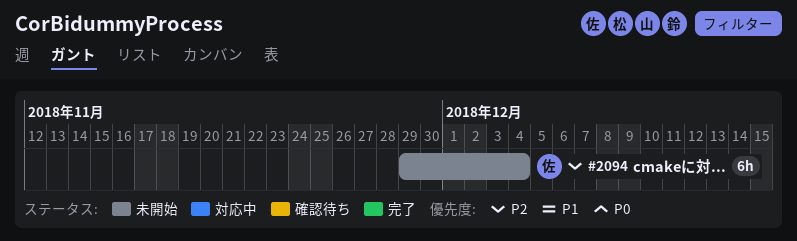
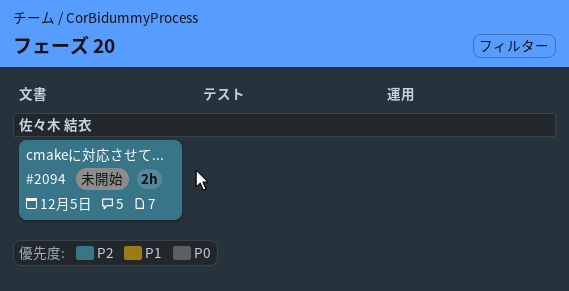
#2094, estimate: 6h -> 2h
#2094, due: Dec 4 -> Dec 5

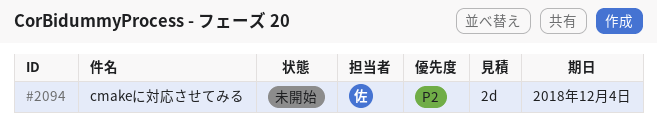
#2094, estimate: 2h -> 2d
#2094, due: Dec 5 -> Dec 4

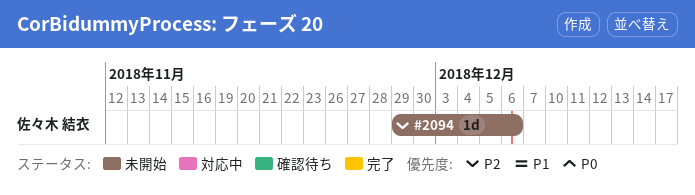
#2094, estimate: 2d -> 1d
#2094, due: Dec 4 -> Dec 6

